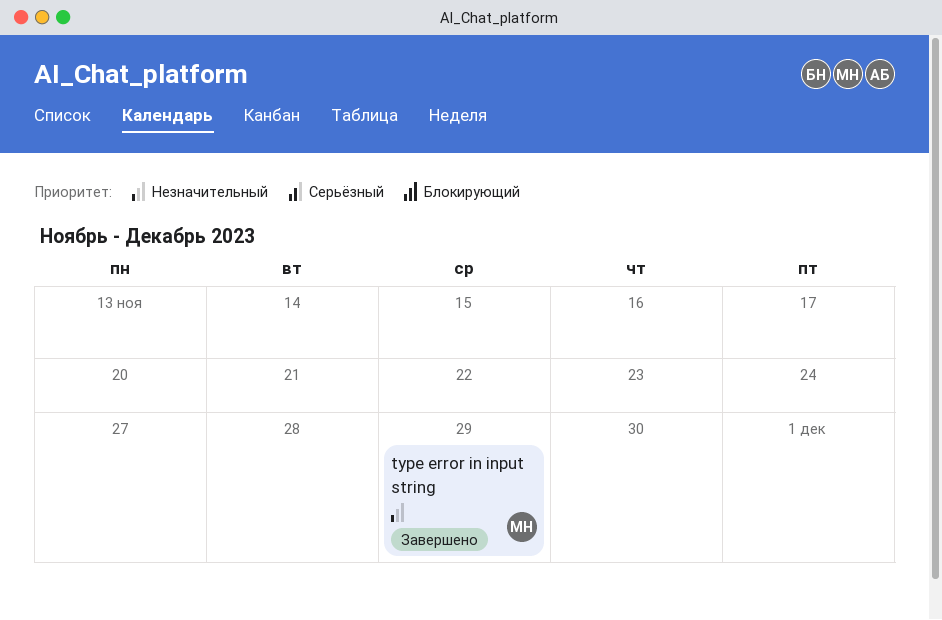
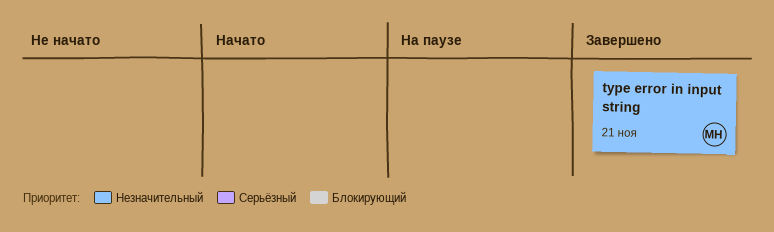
type error in input string, due: Nov 29 -> Nov 21

